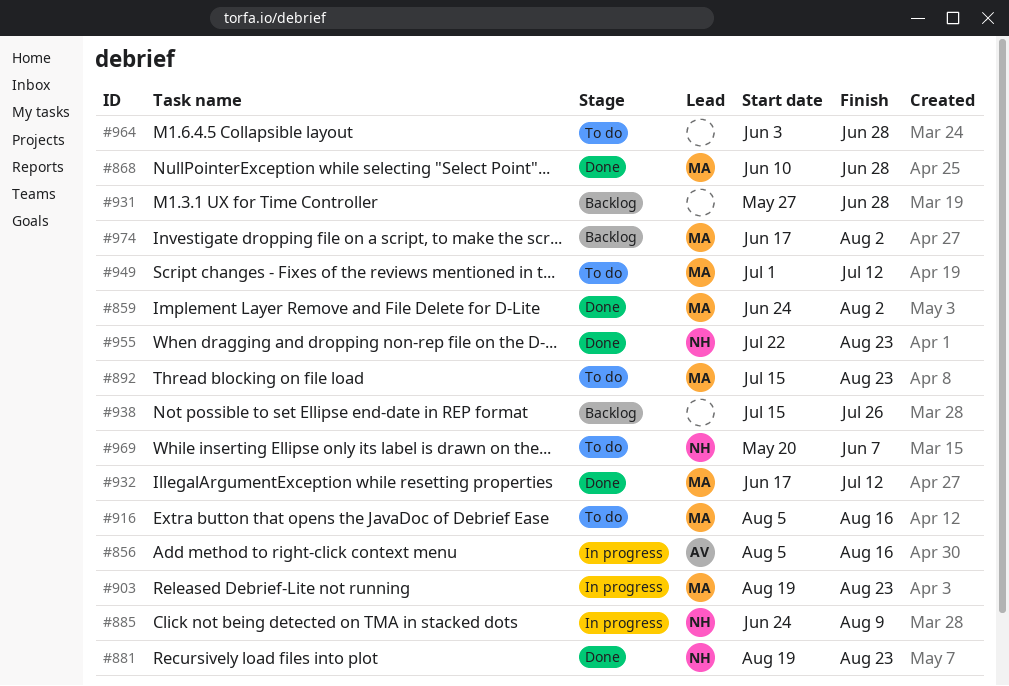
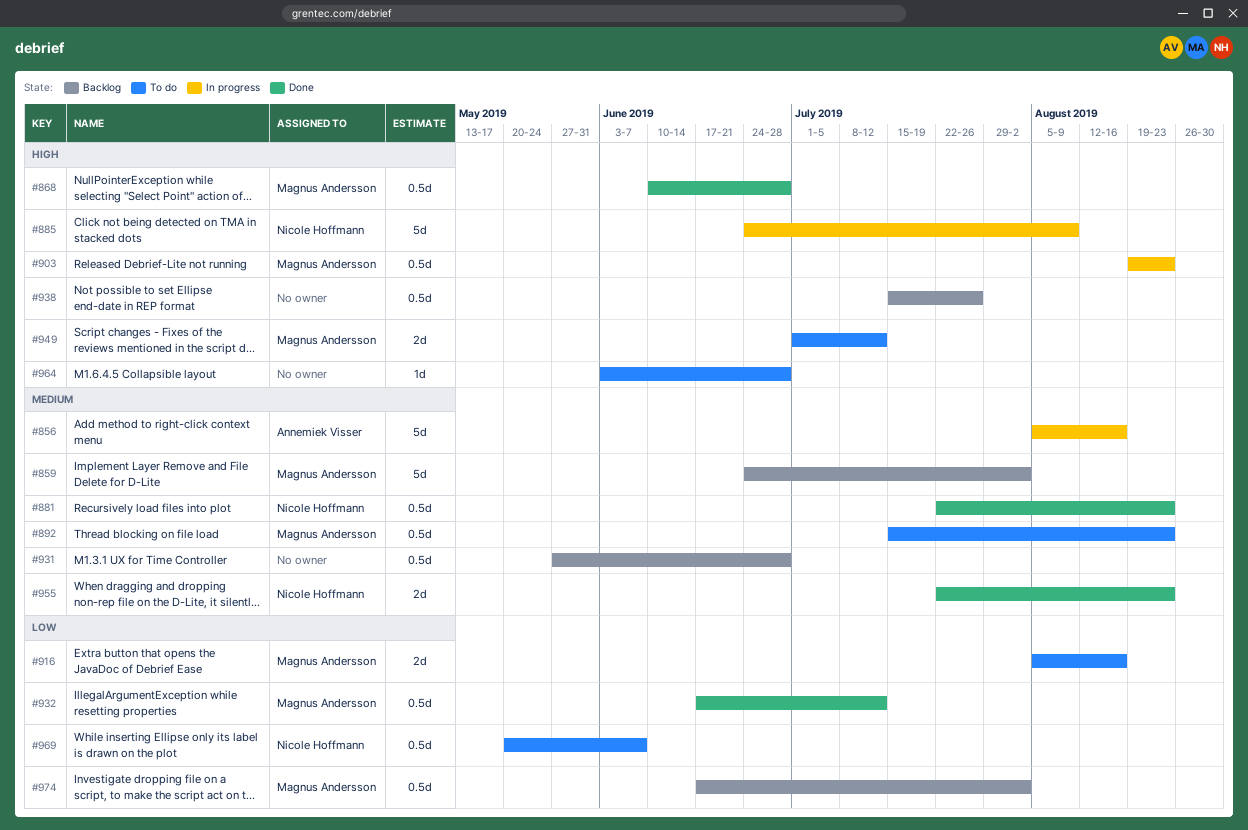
#859, status: Done -> Backlog
#881, start: Aug 19 -> Jul 22

